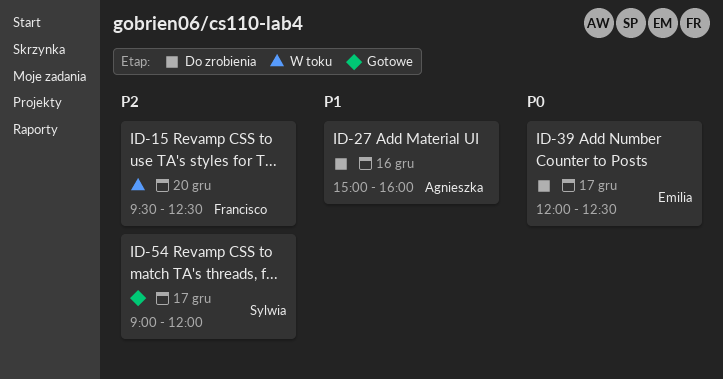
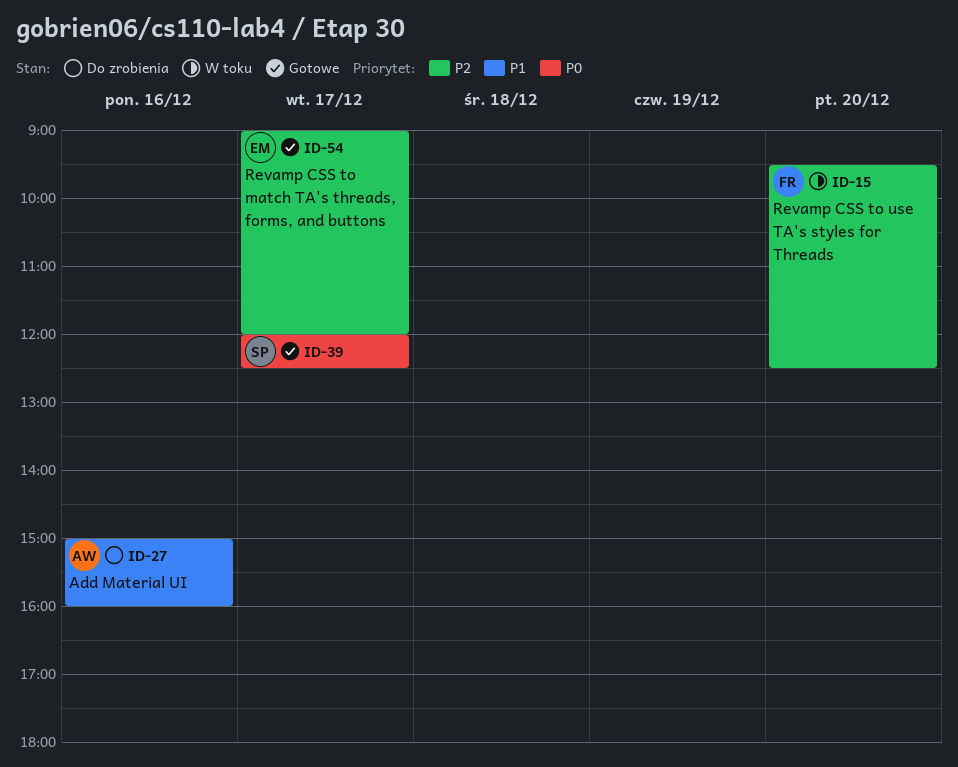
ID-39, status: Do zrobienia -> Gotowe
ID-39, owner: Emilia -> Sylwia
ID-54, owner: Sylwia -> Emilia

